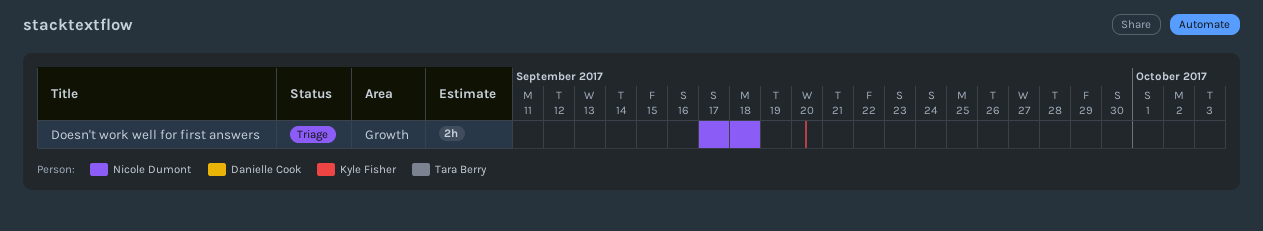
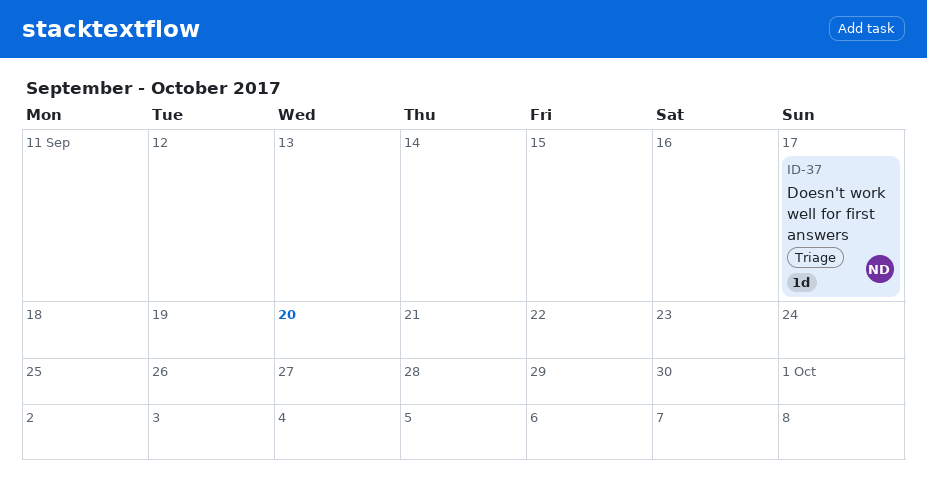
Doesn't work well for first answers, estimate: 2h -> 1d
Doesn't work well for first answers, due: Sep 18 -> Sep 17

